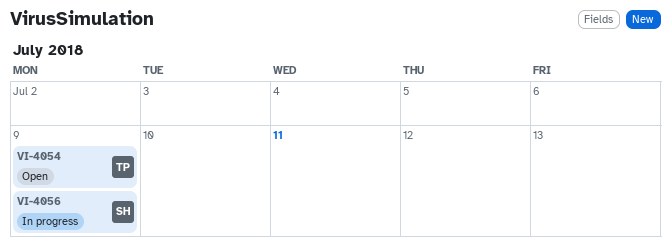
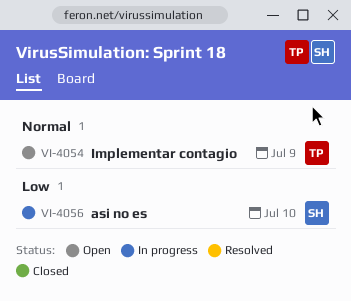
VI-4056, due: Jul 9 -> Jul 10

